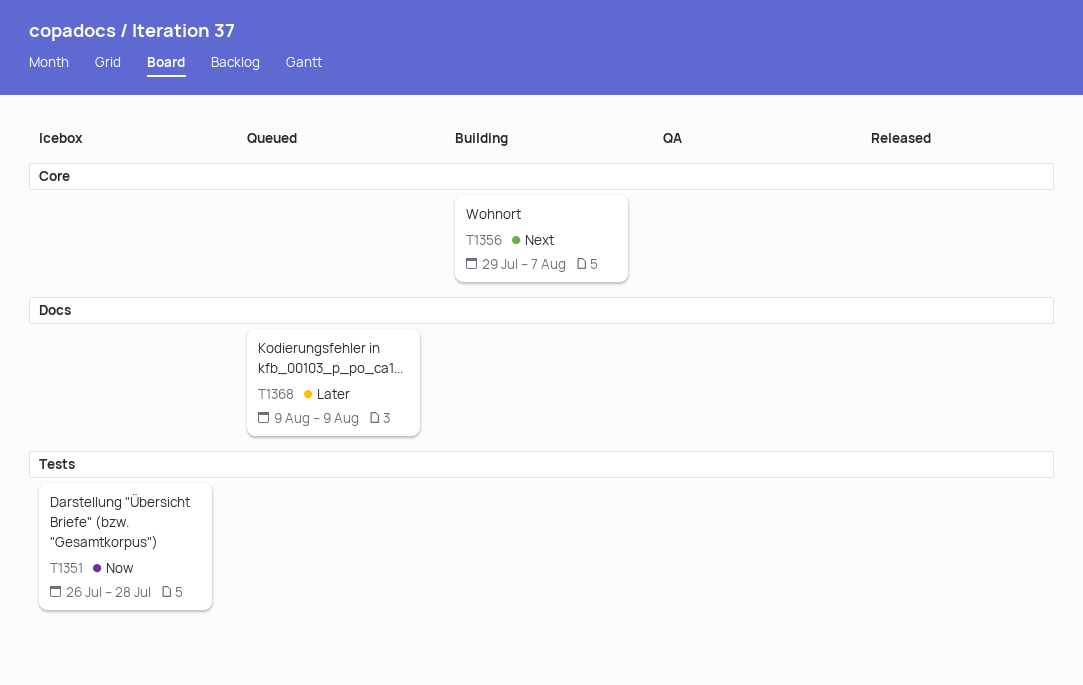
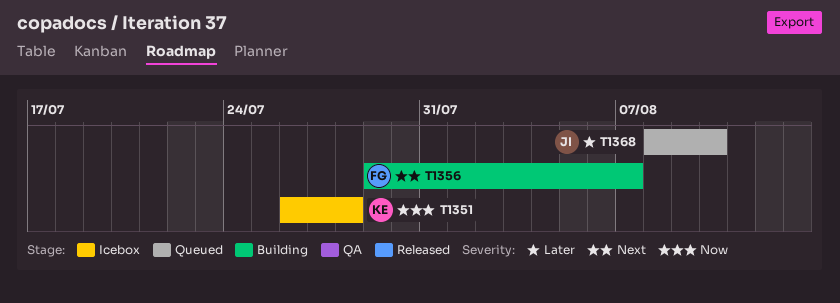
T1368, start: Aug 9 -> Aug 8
T1368, due: Aug 9 -> Aug 10

